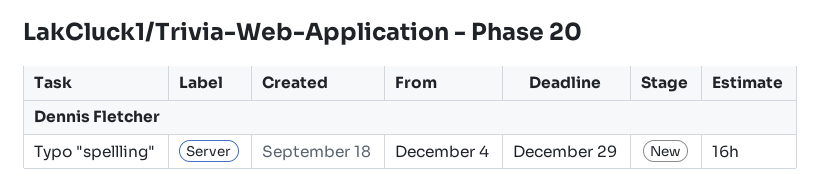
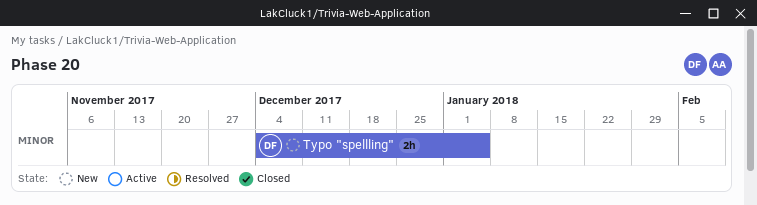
Typo "spellling", estimate: 16h -> 2h
Typo "spellling", due: Dec 29 -> Jan 5

